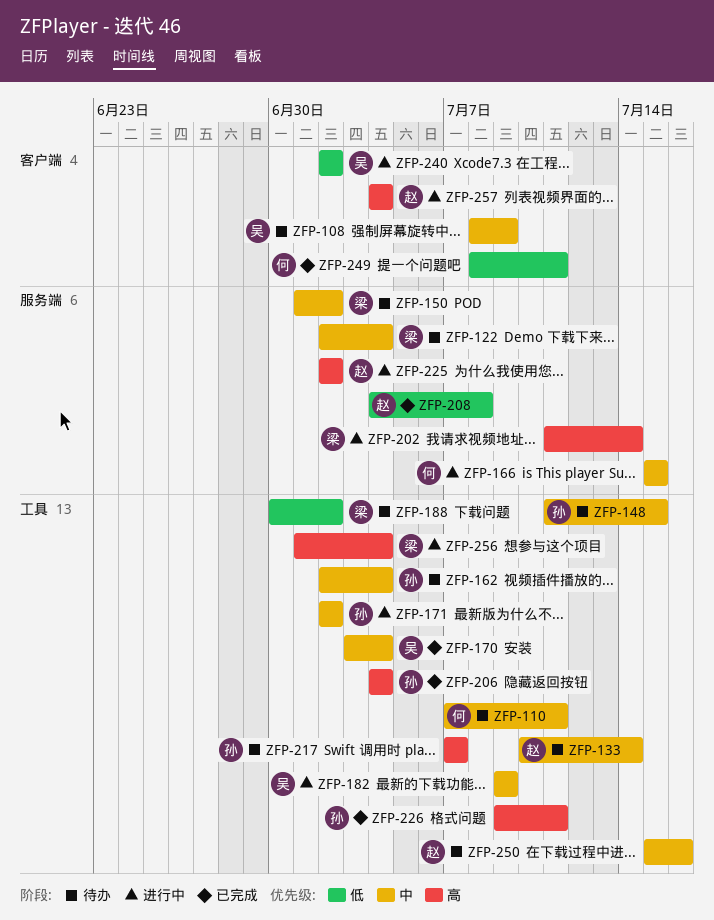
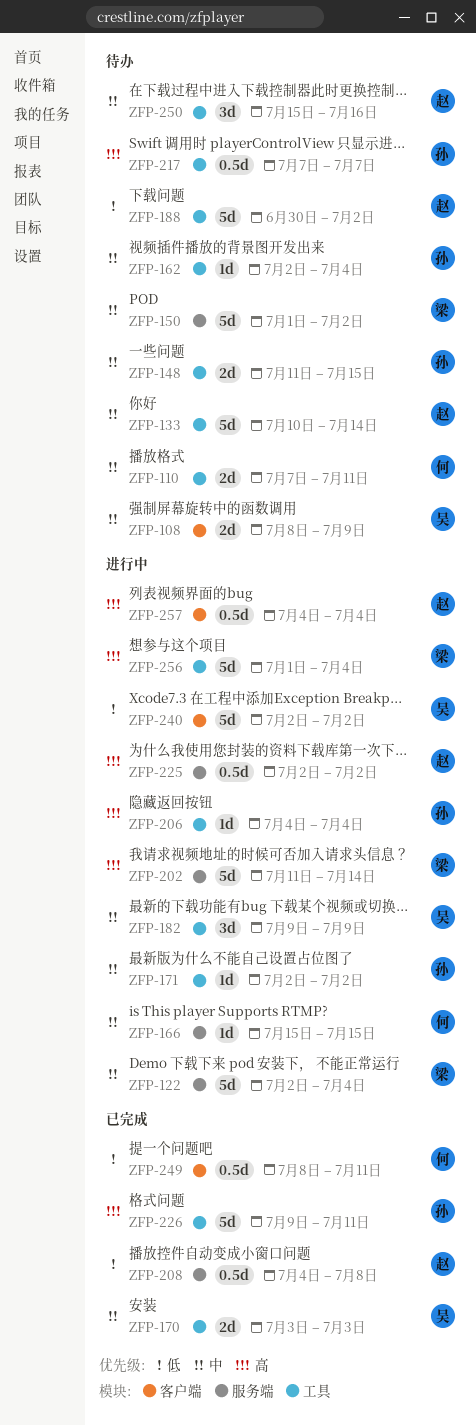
ZFP-122, status: 待办 -> 进行中
ZFP-170, due: Jul 4 -> Jul 3
ZFP-188, owner: 梁 -> 赵
ZFP-206, status: 已完成 -> 进行中

